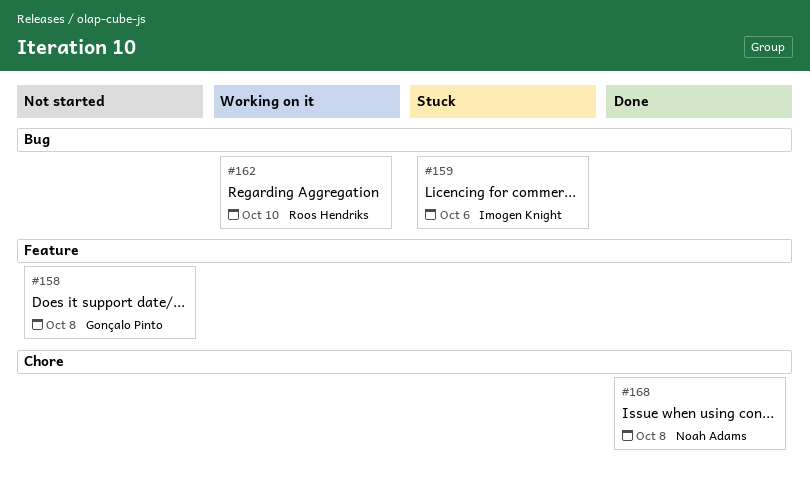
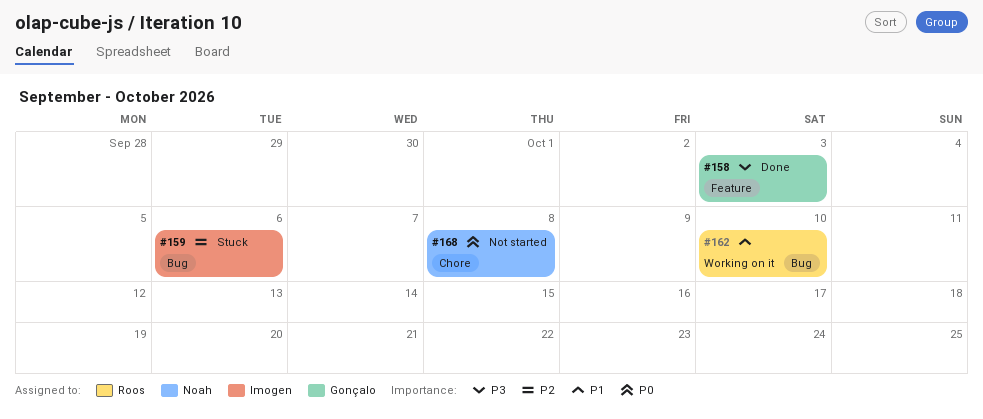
#158, status: Not started -> Done
#158, due: Oct 8 -> Oct 3
#168, status: Done -> Not started

